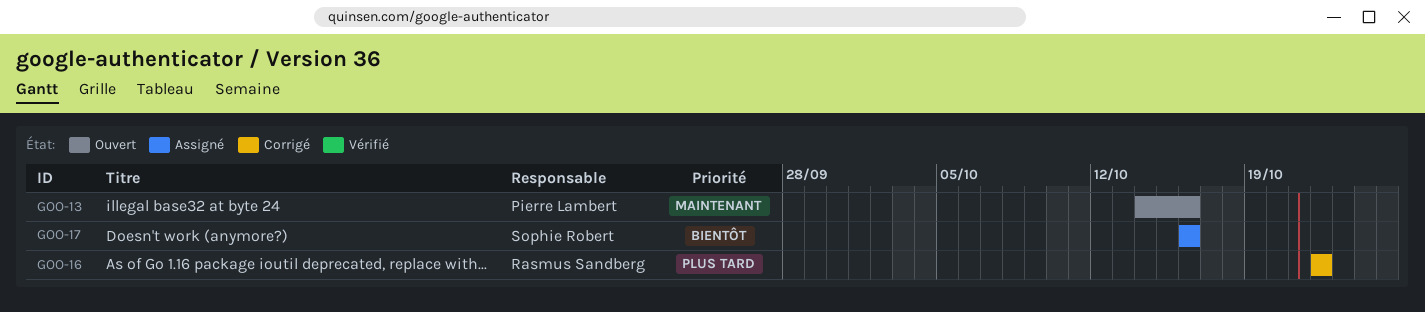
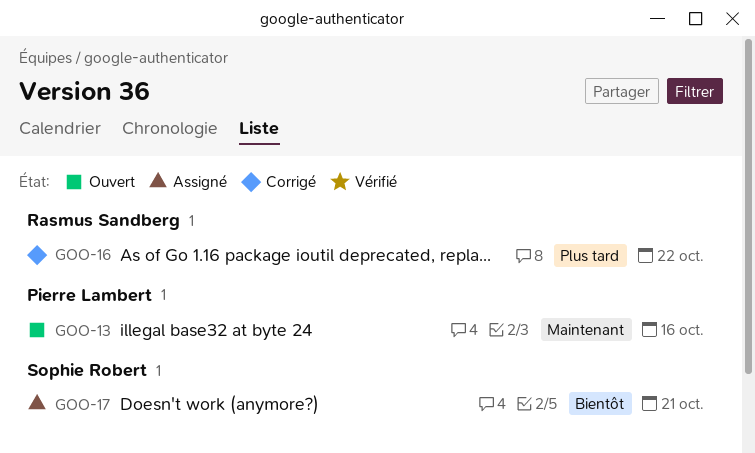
GOO-17, due: Oct 16 -> Oct 21

